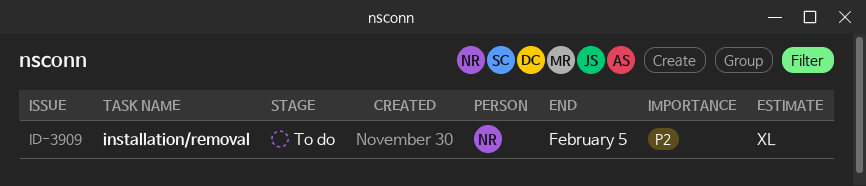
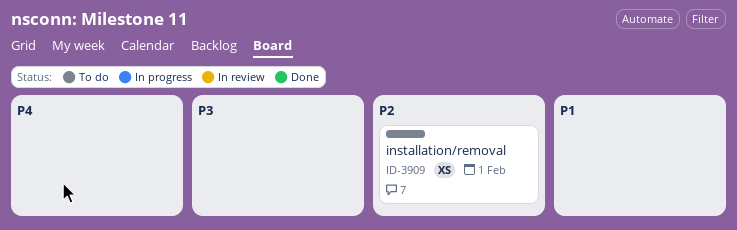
ID-3909, estimate: XL -> XS
ID-3909, due: Feb 5 -> Feb 1

